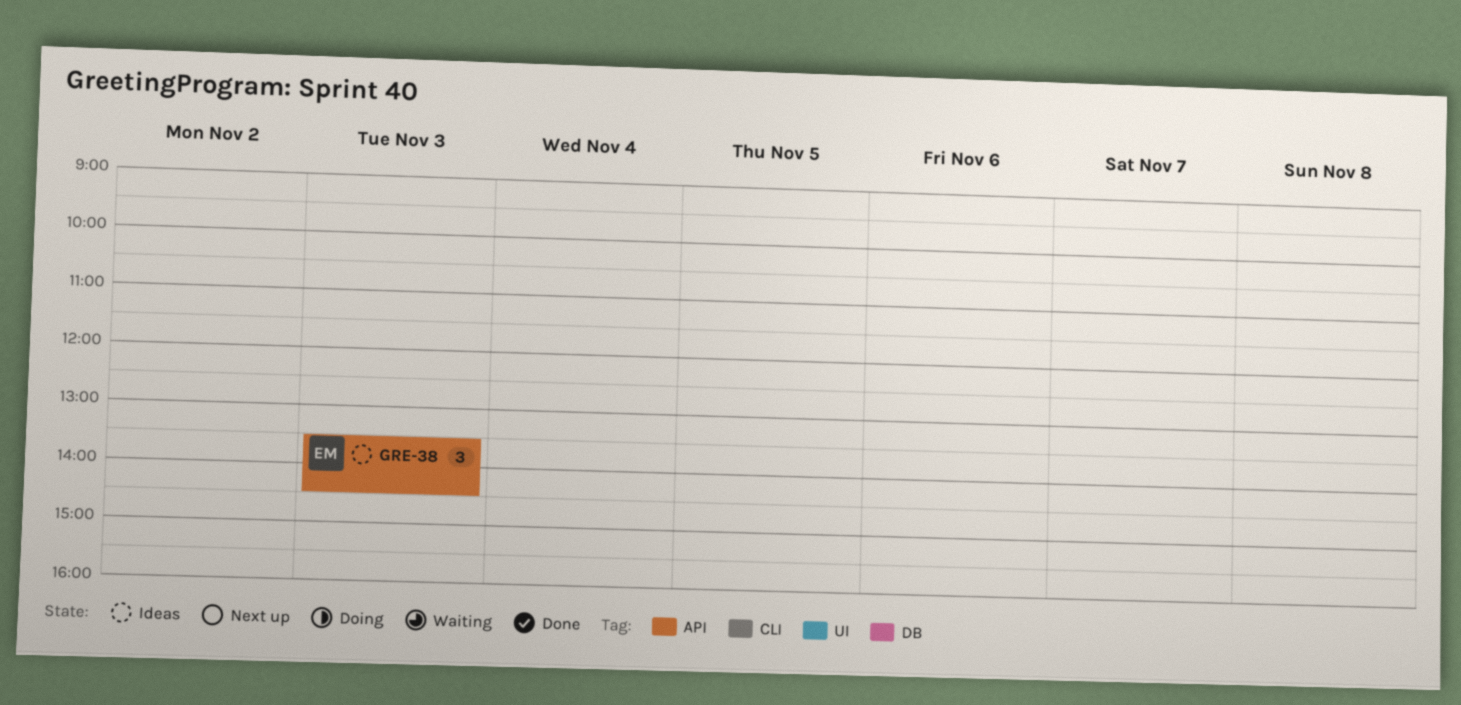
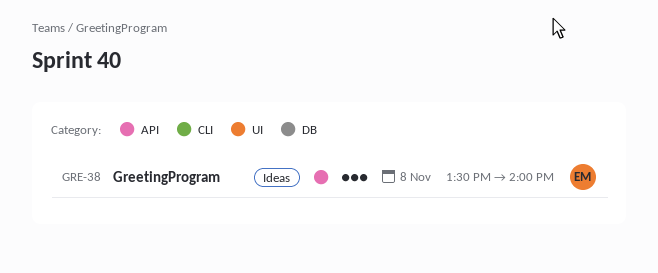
GRE-38, day: Nov 3 -> Nov 8
GRE-38, ends: 14:30 -> 14:00

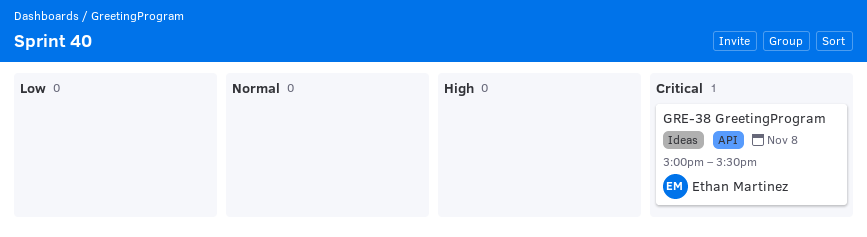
GRE-38, begins: 13:30 -> 15:00
GRE-38, ends: 14:00 -> 15:30

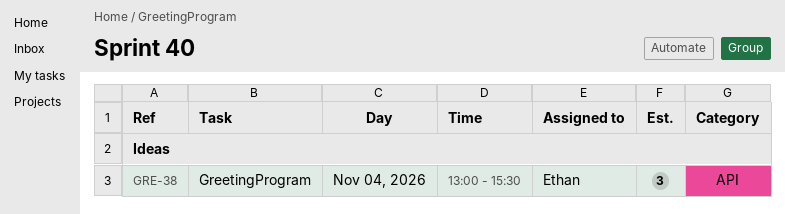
GRE-38, day: Nov 8 -> Nov 4
GRE-38, begins: 15:00 -> 13:00

